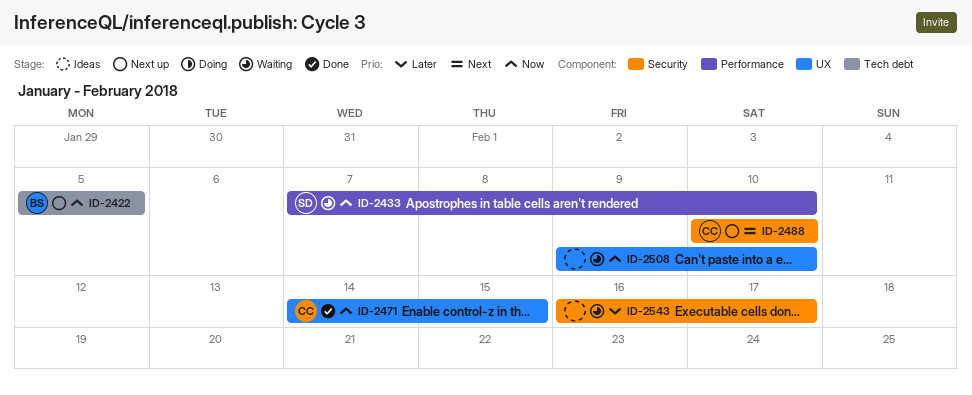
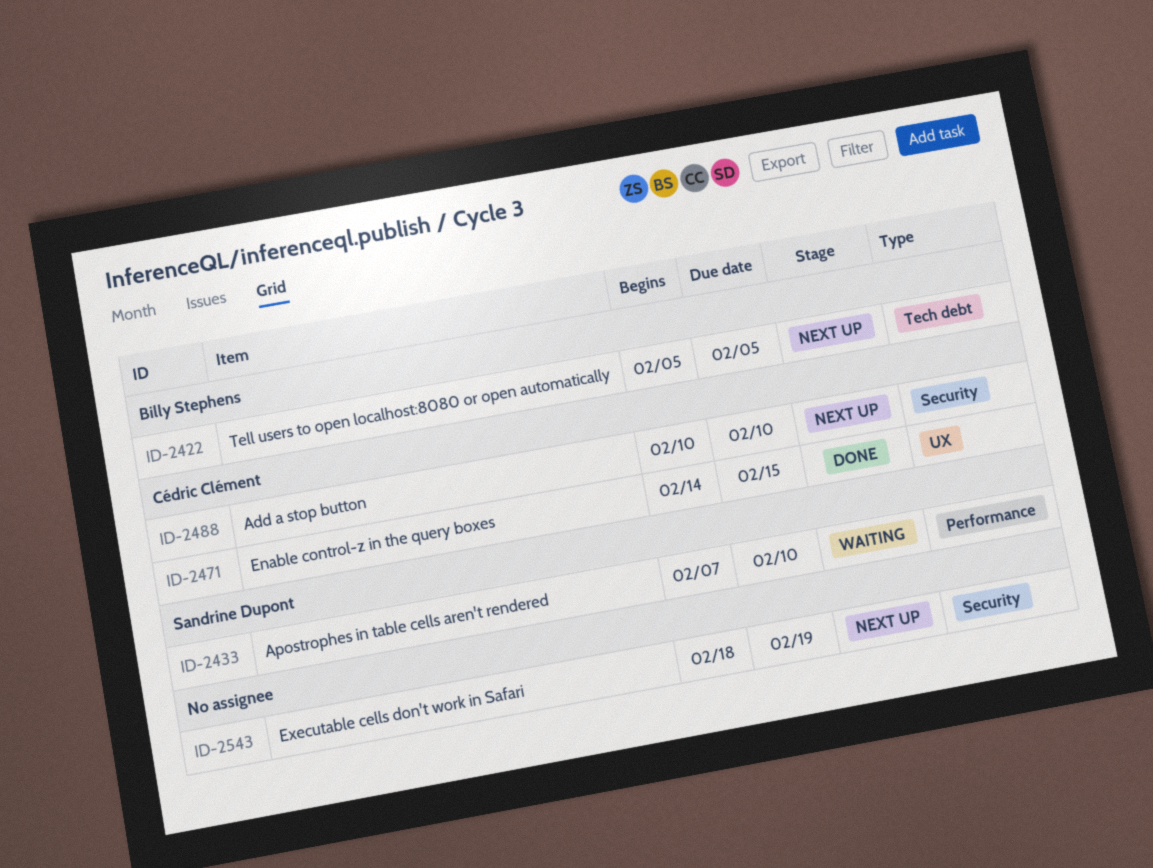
ID-2508: present -> none
ID-2543, status: Waiting -> Next up
ID-2543, start: Feb 16 -> Feb 18
ID-2543, due: Feb 17 -> Feb 19

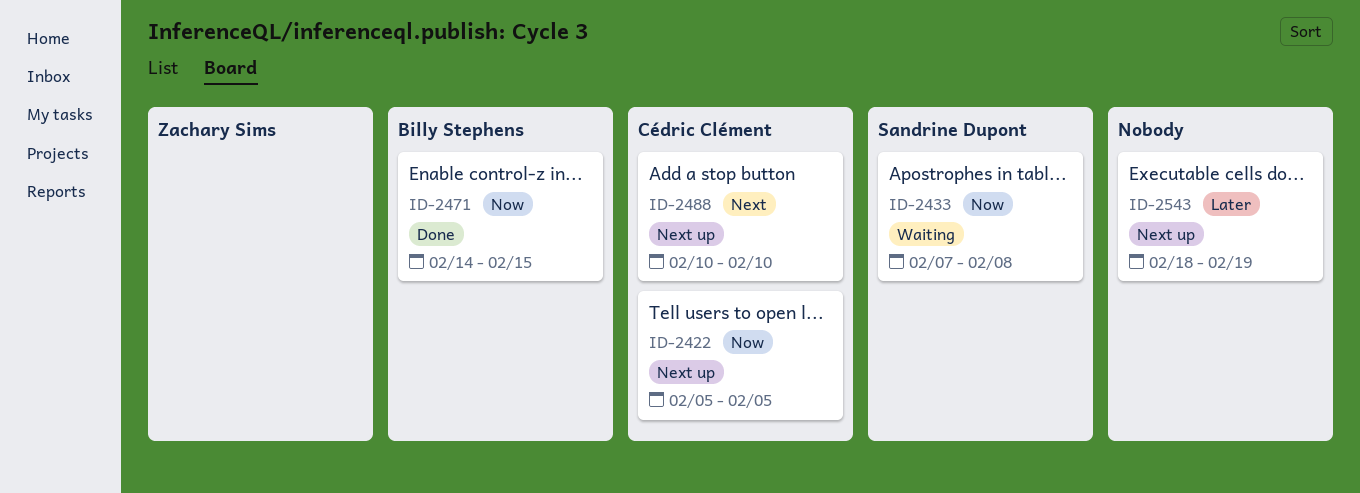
ID-2422, owner: Billy Stephens -> Cédric Clément
ID-2433, due: Feb 10 -> Feb 8
ID-2471, owner: Cédric Clément -> Billy Stephens

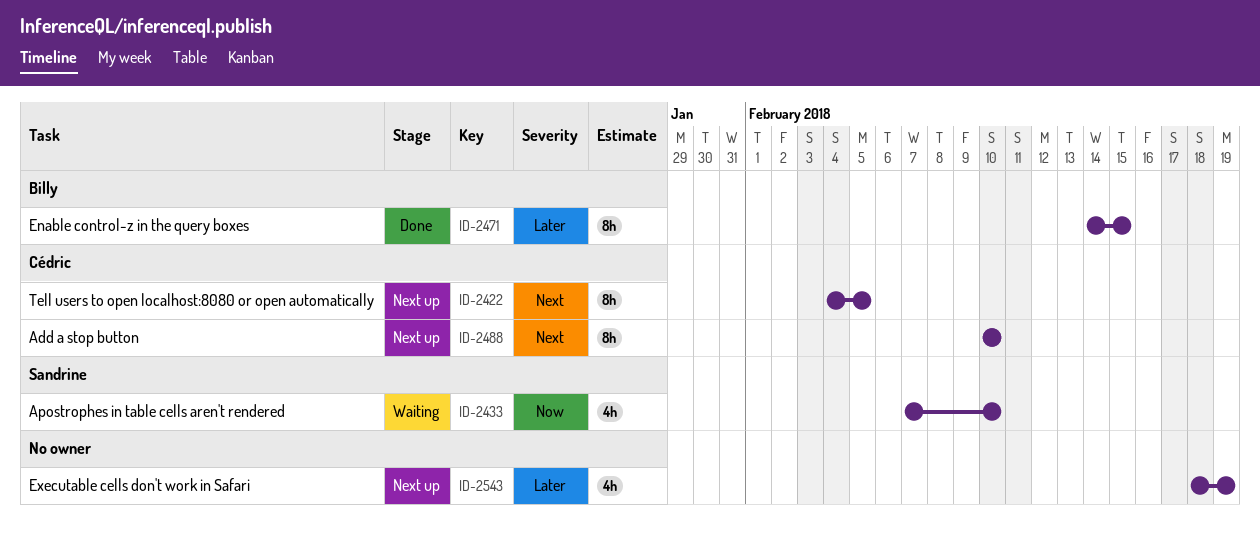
ID-2422, priority: Now -> Next
ID-2422, start: Feb 5 -> Feb 4
ID-2433, due: Feb 8 -> Feb 10
ID-2471, priority: Now -> Later

